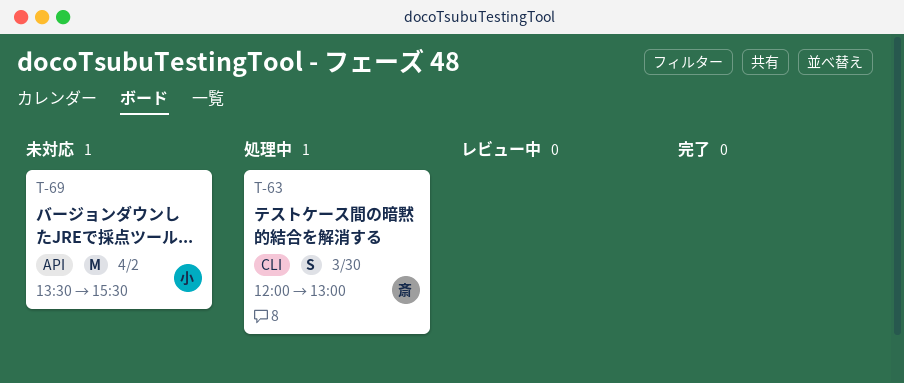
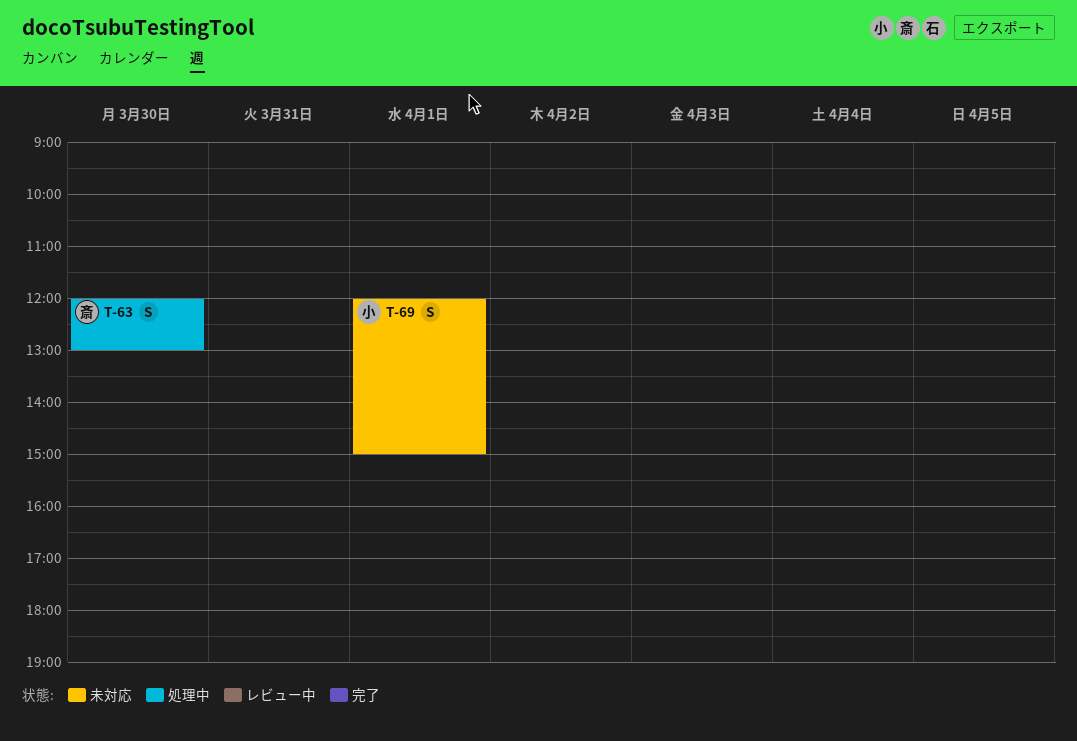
T-69, estimate: M -> S
T-69, day: Apr 2 -> Apr 1
T-69, begins: 13:30 -> 12:00
T-69, ends: 15:30 -> 15:00

